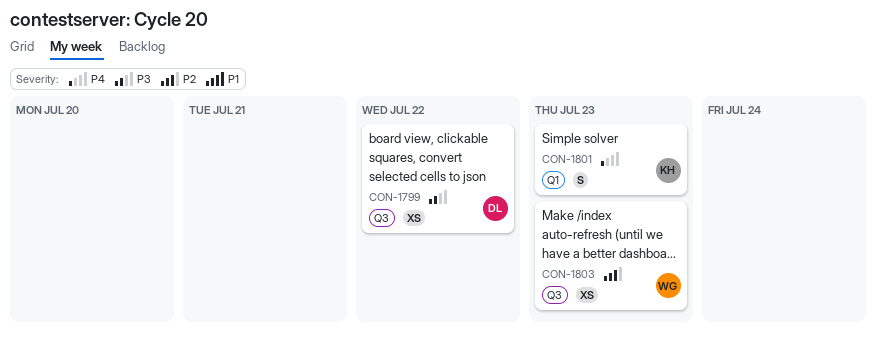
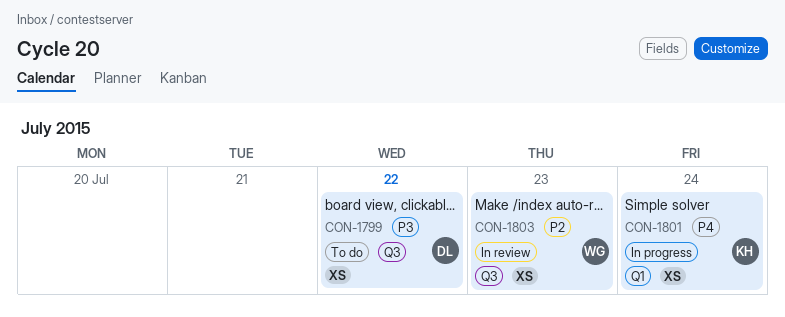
CON-1801, estimate: S -> XS
CON-1801, due: Jul 23 -> Jul 24

